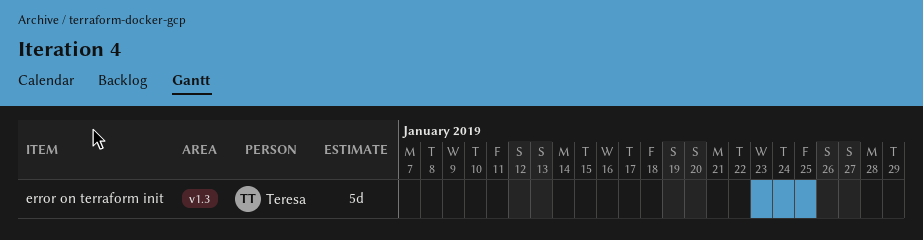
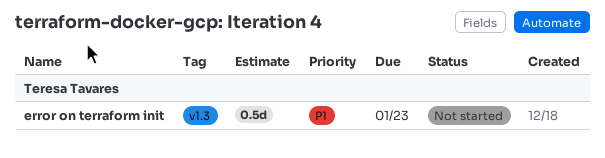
error on terraform init, estimate: 5d -> 0.5d
error on terraform init, due: Jan 25 -> Jan 23

